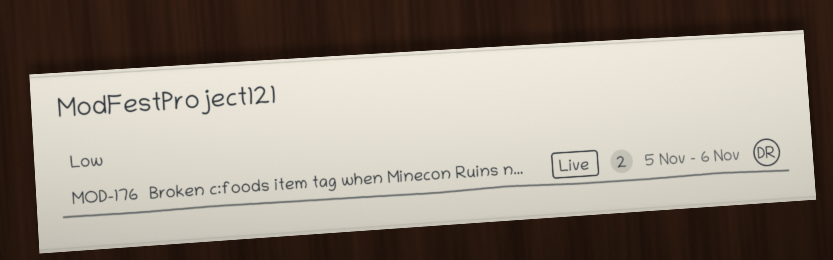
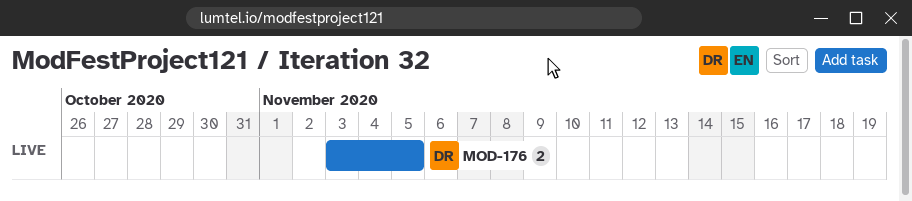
MOD-176, start: Nov 5 -> Nov 3
MOD-176, due: Nov 6 -> Nov 5

